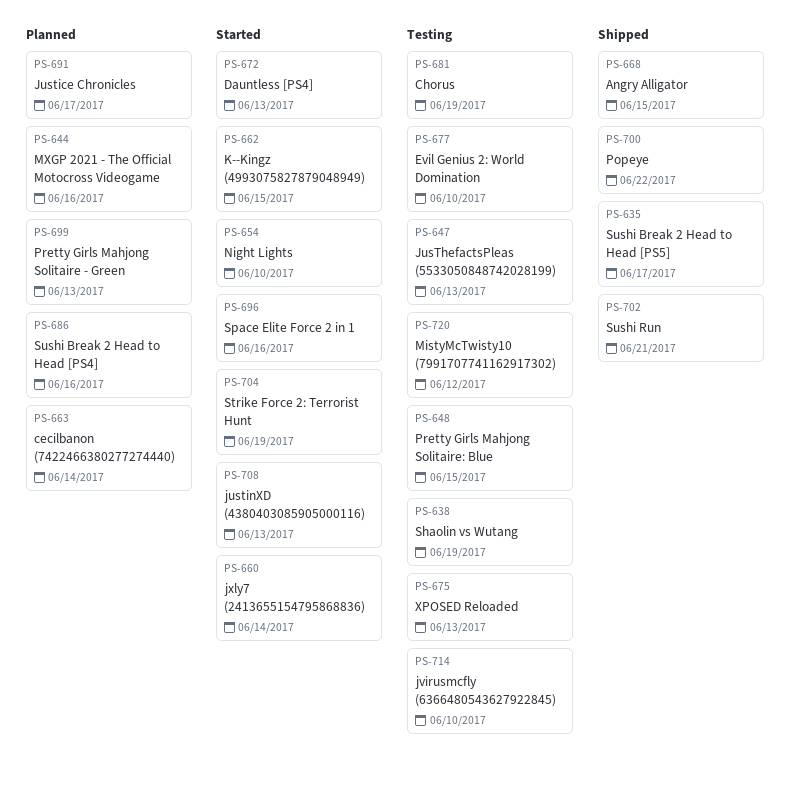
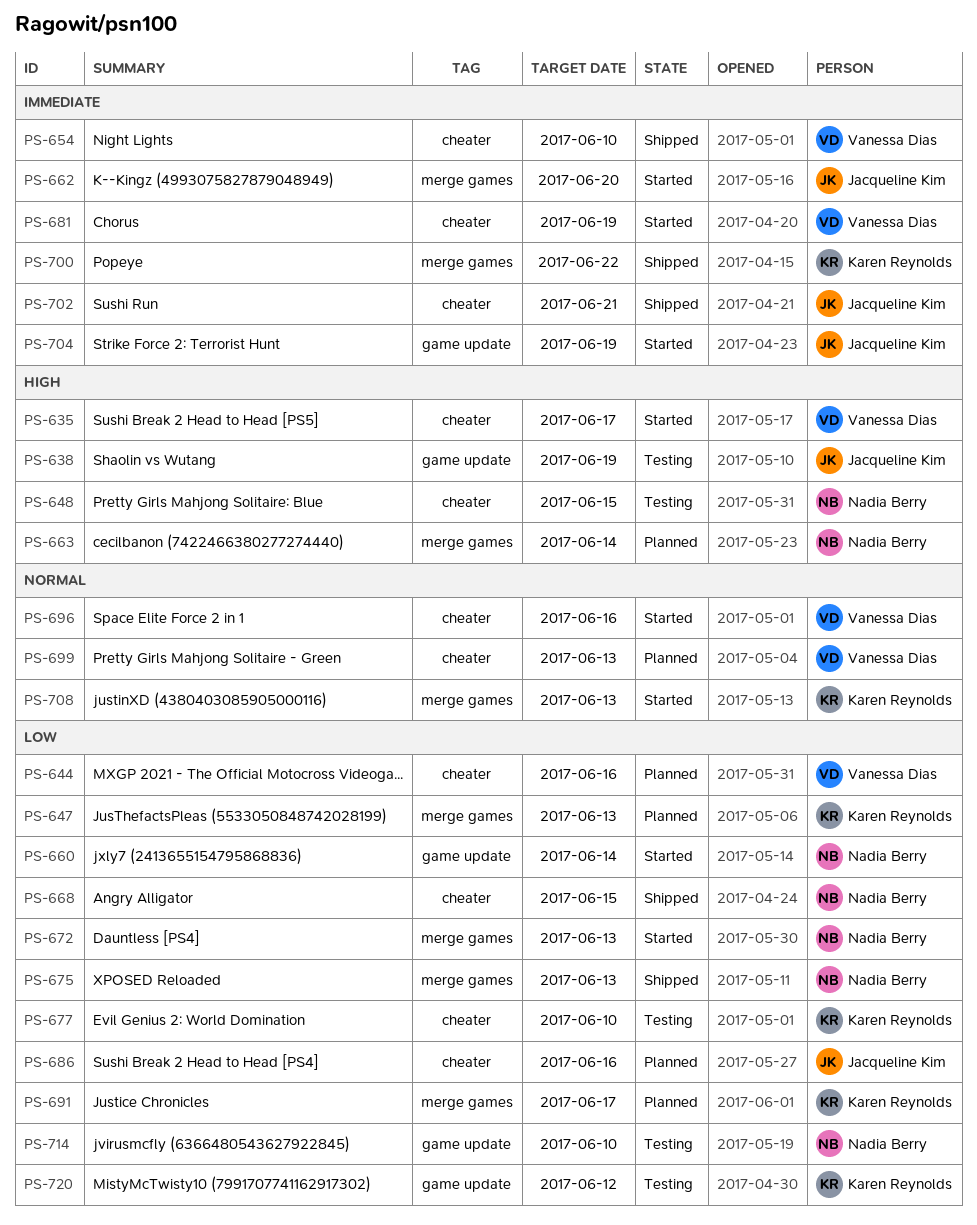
PS-635, status: Shipped -> Started
PS-647, status: Testing -> Planned
PS-654, status: Started -> Shipped
PS-662, due: Jun 15 -> Jun 20
PS-675, status: Testing -> Shipped
PS-681, status: Testing -> Started

